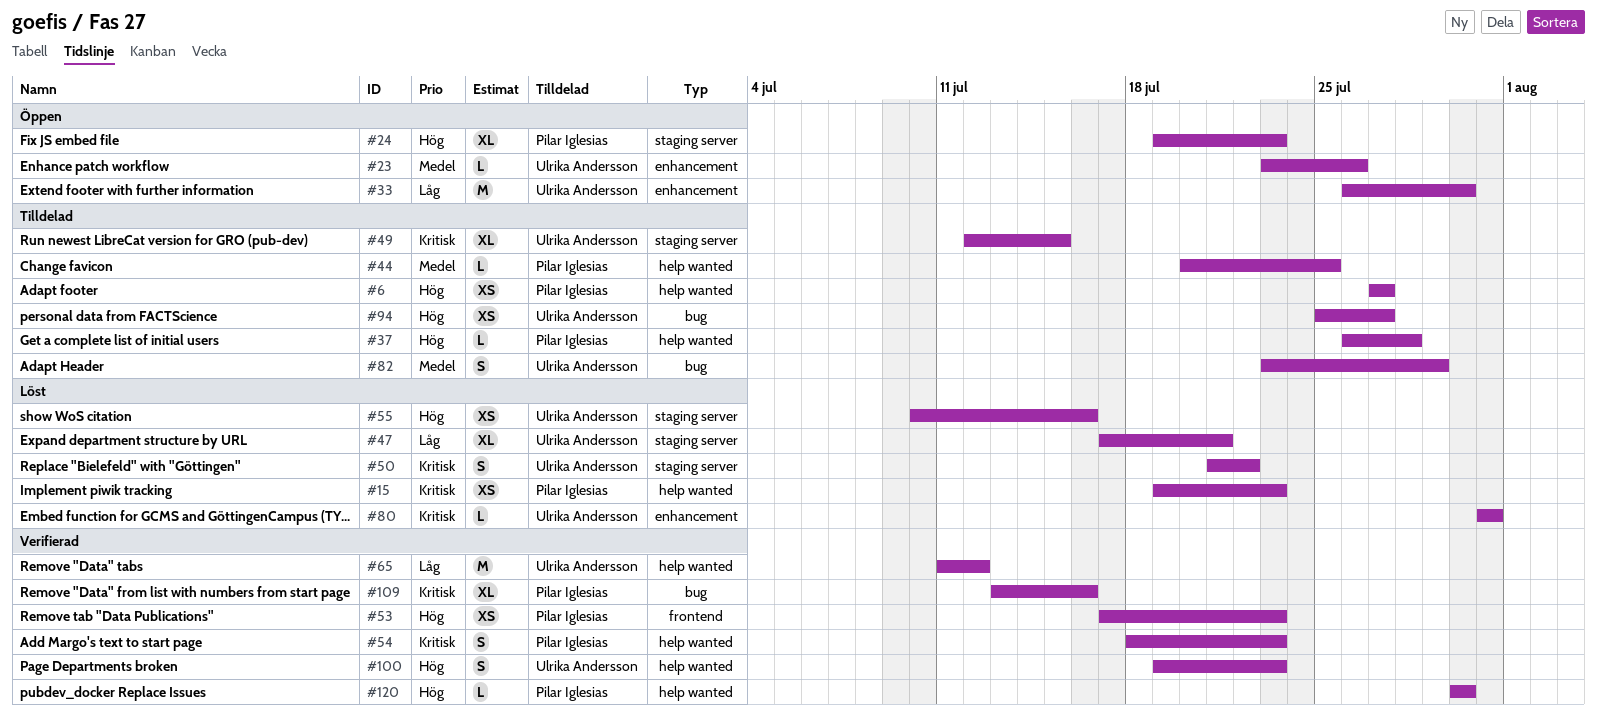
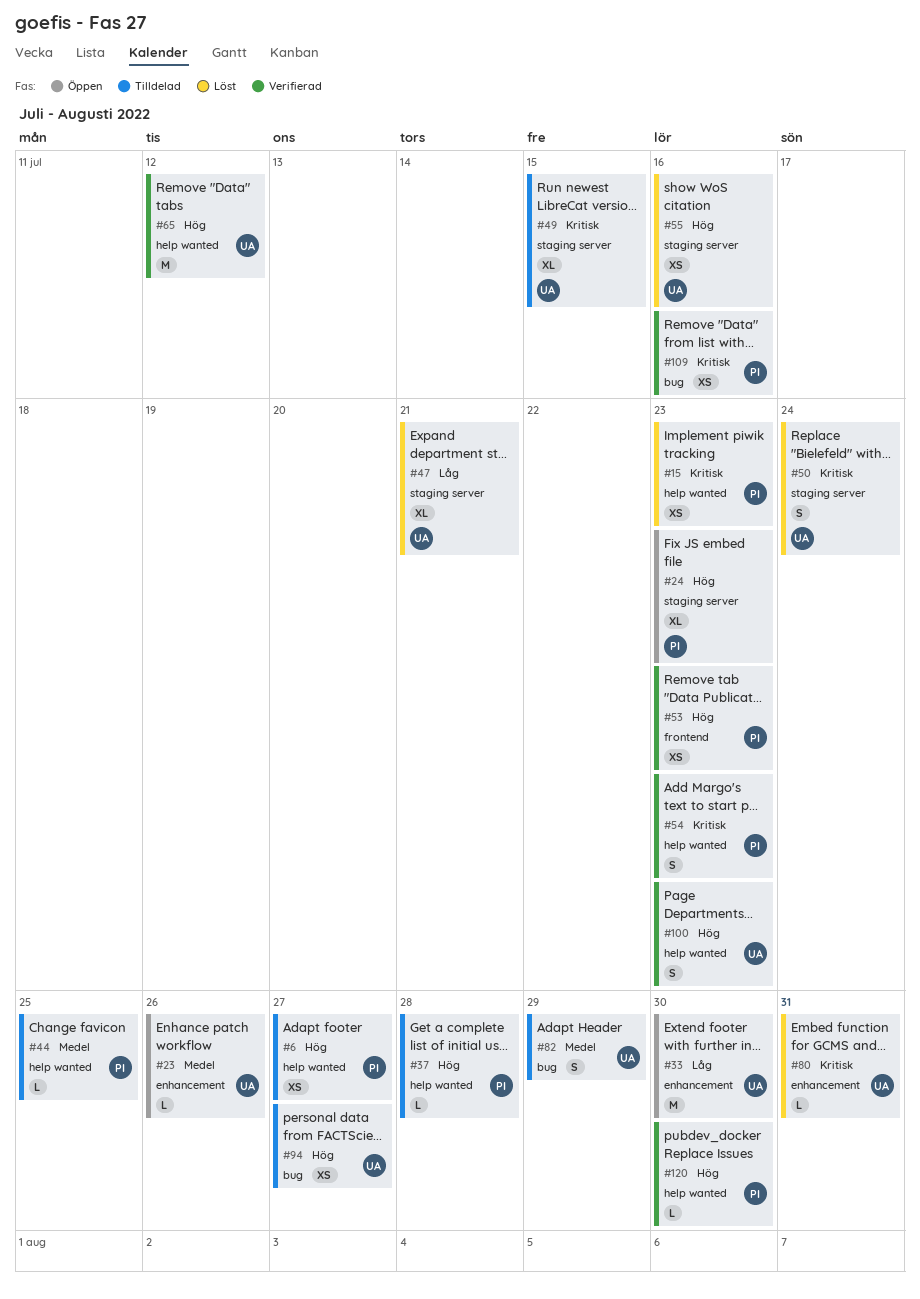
#50, due: Jul 22 -> Jul 24
#65, priority: Låg -> Hög
#109, estimate: XL -> XS

